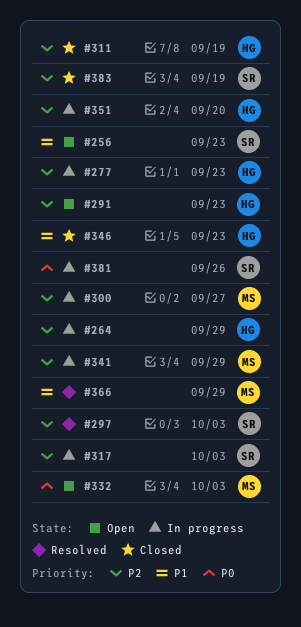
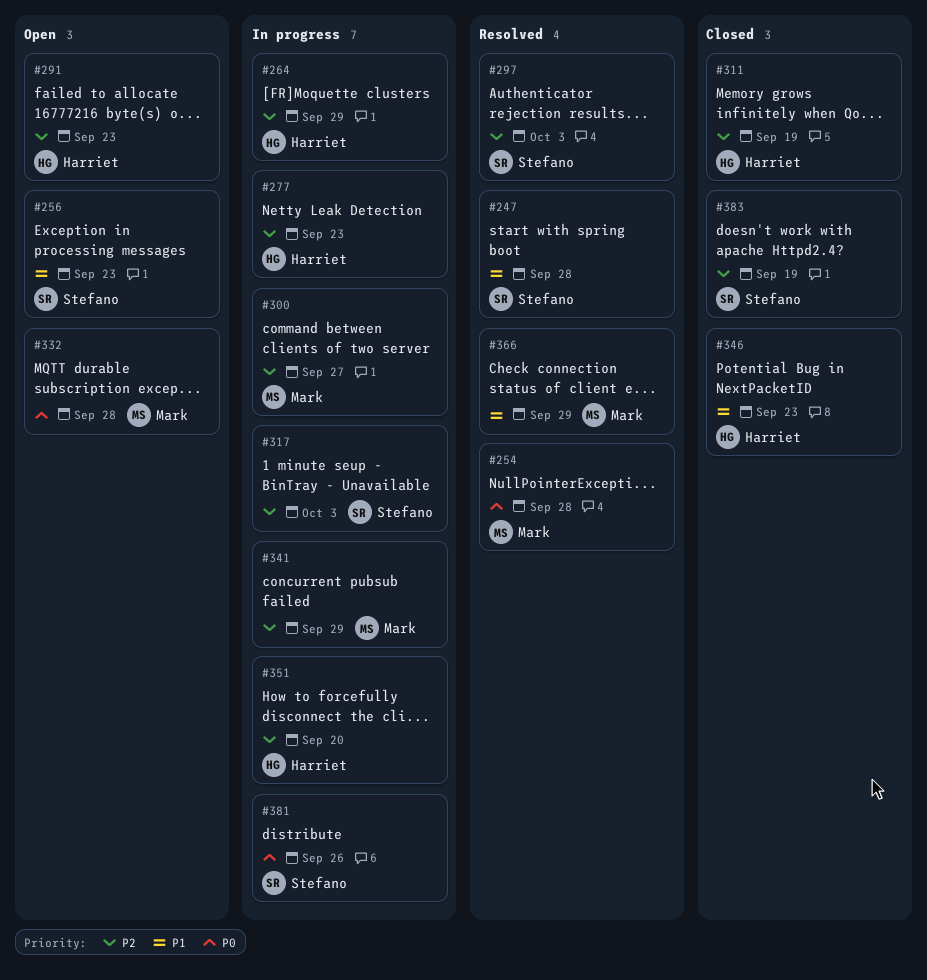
#247: none -> present
#254: none -> present
#332, due: Oct 3 -> Sep 28

